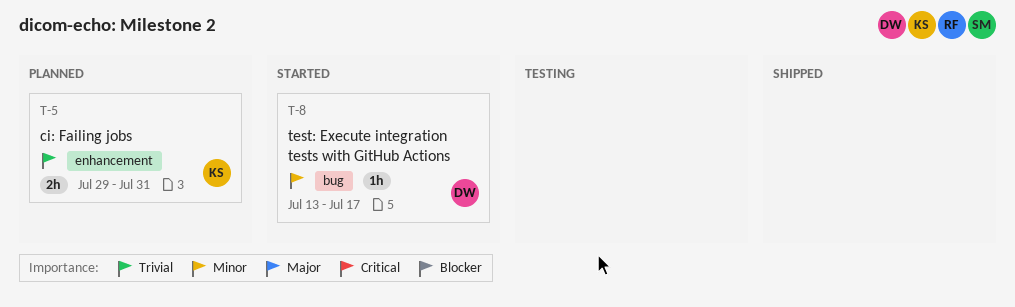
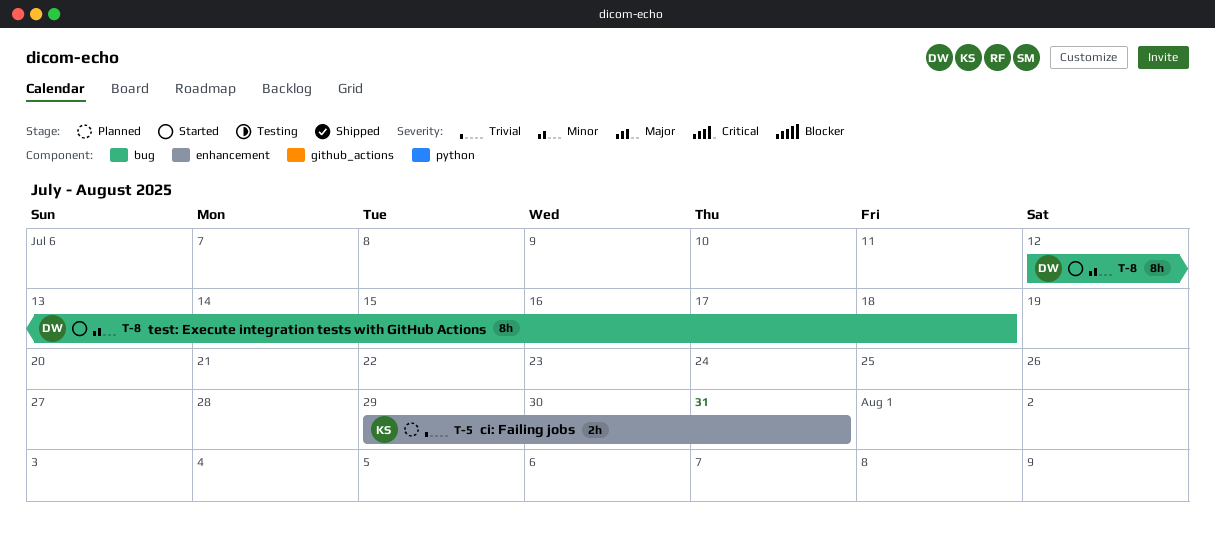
T-8, estimate: 1h -> 8h
T-8, start: Jul 13 -> Jul 12
T-8, due: Jul 17 -> Jul 18

